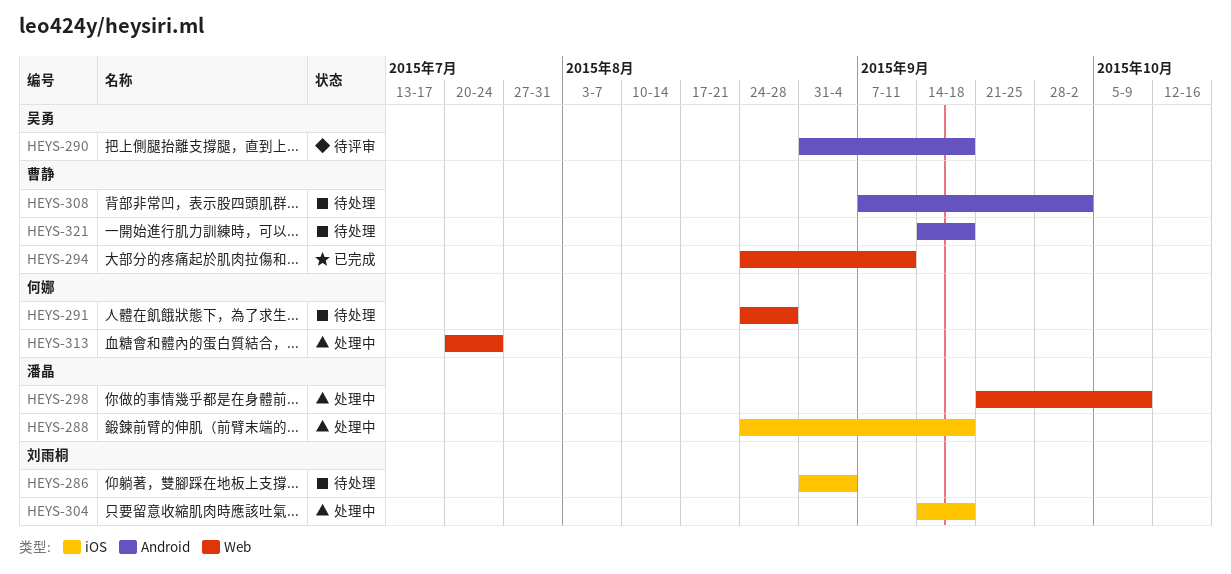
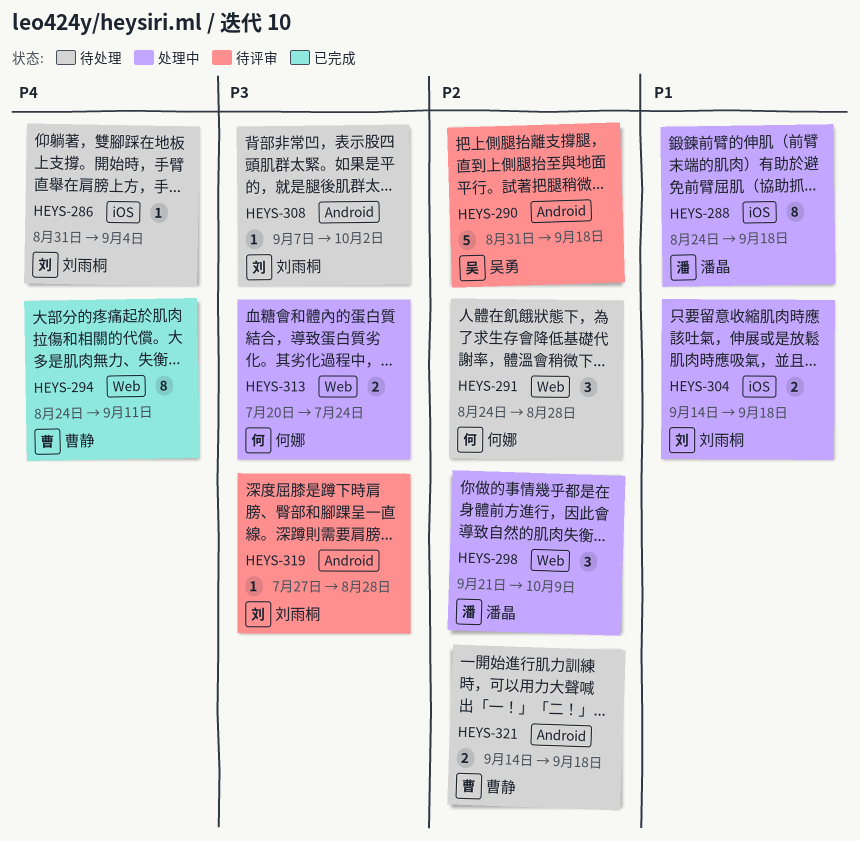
HEYS-308, owner: 曹静 -> 刘雨桐
HEYS-319: none -> present

